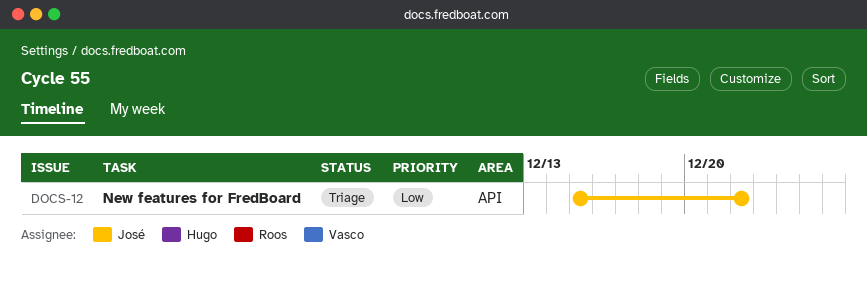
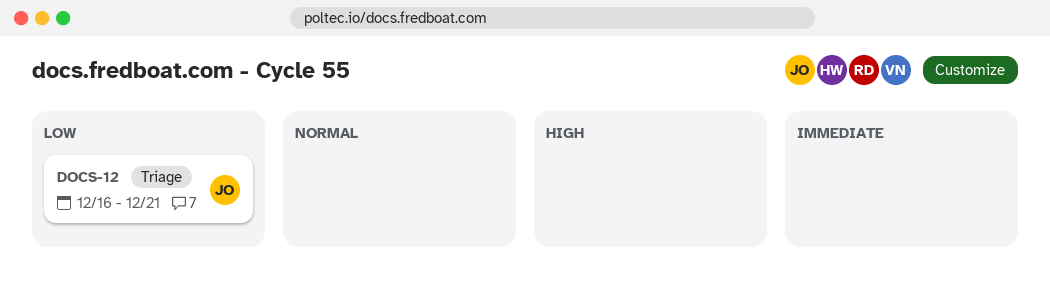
DOCS-12, start: Dec 15 -> Dec 16
DOCS-12, due: Dec 22 -> Dec 21

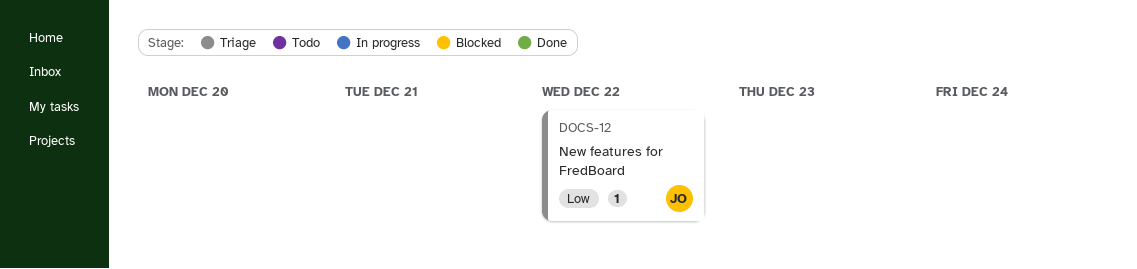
DOCS-12, due: Dec 21 -> Dec 22

